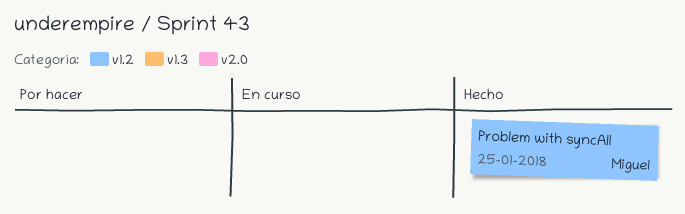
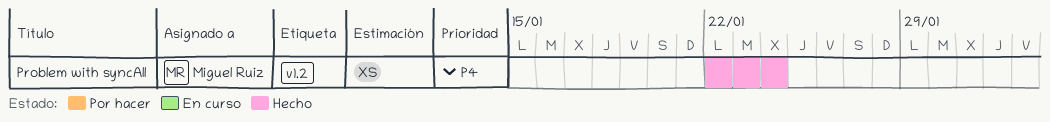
Problem with syncAll, due: Jan 25 -> Jan 24

